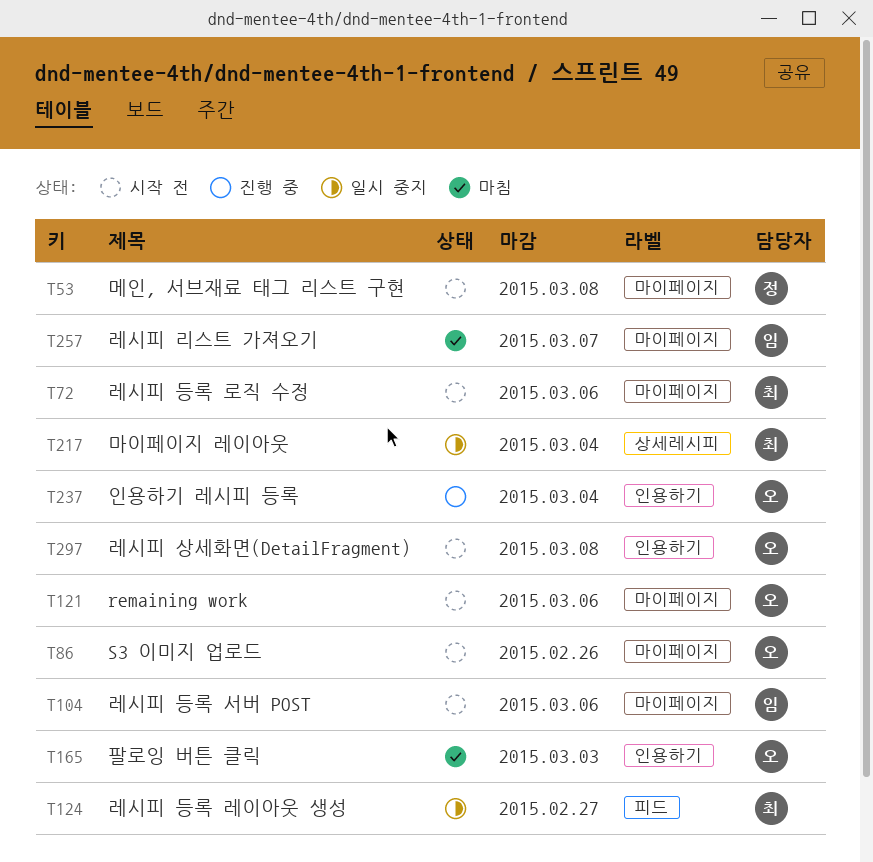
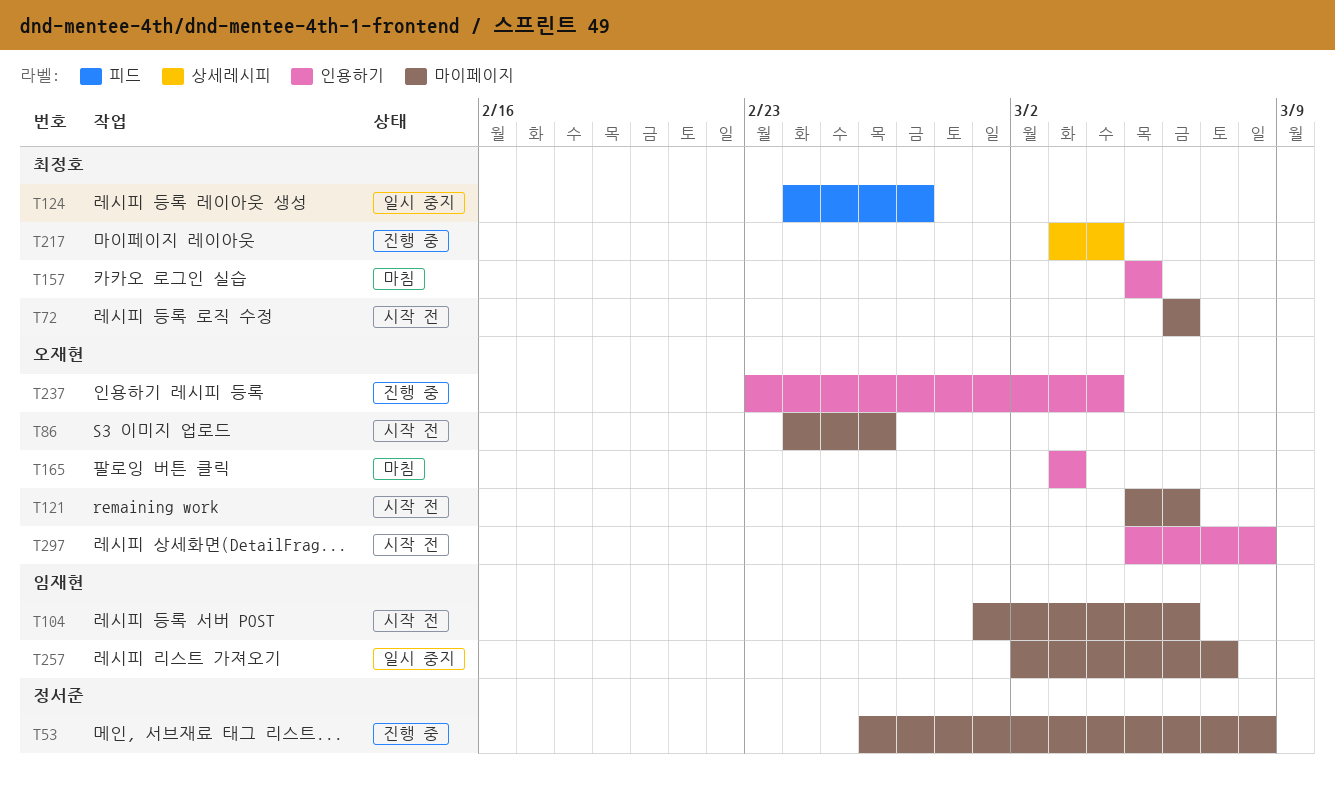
T53, status: 시작 전 -> 진행 중
T157: none -> present
T217, status: 일시 중지 -> 진행 중
T257, status: 마침 -> 일시 중지

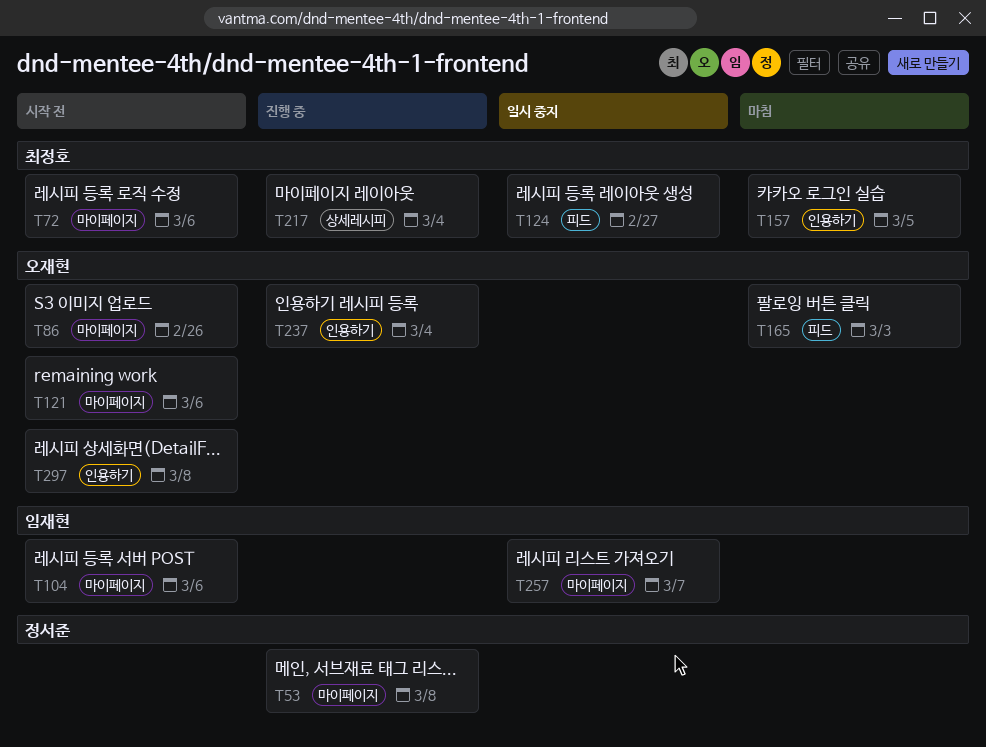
T165, label: 인용하기 -> 피드

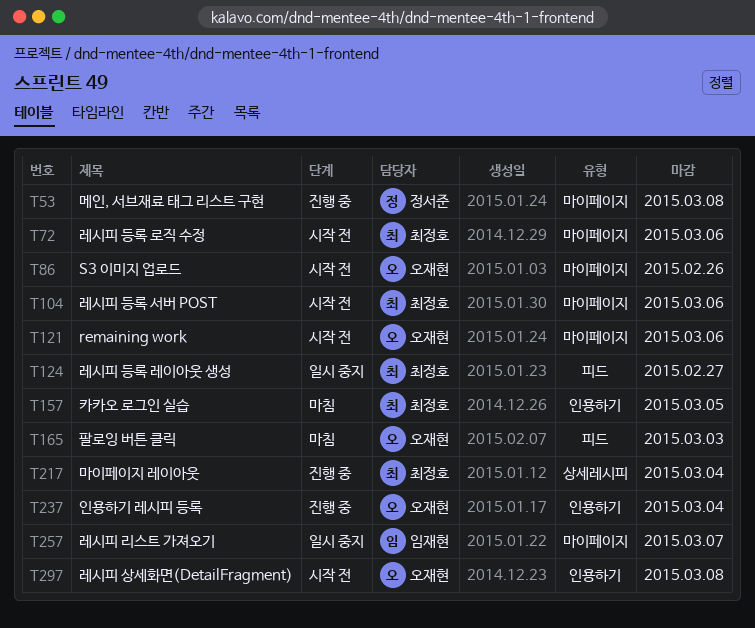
T104, owner: 임재현 -> 최정호

